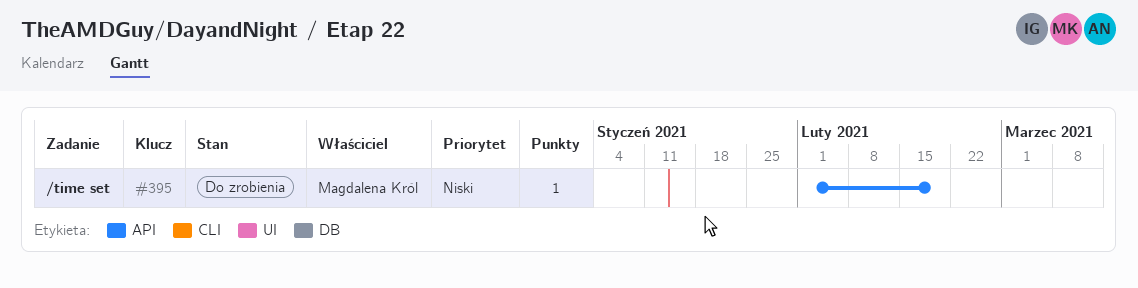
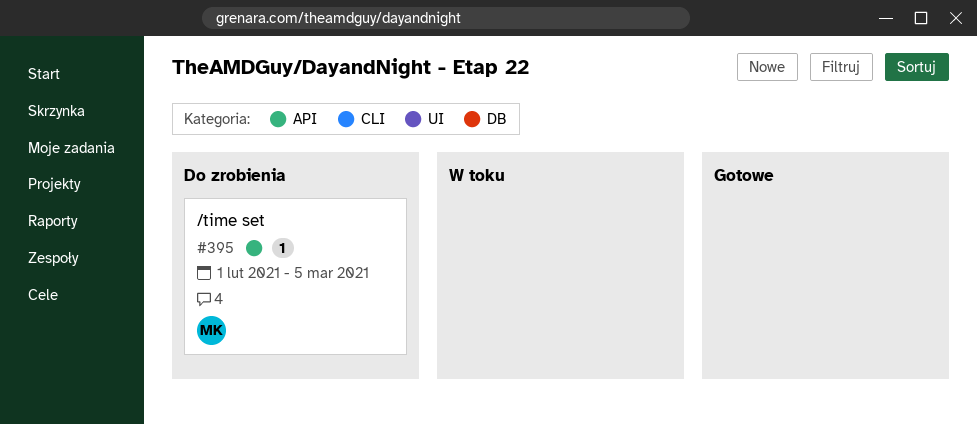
#395, due: Feb 19 -> Mar 5

